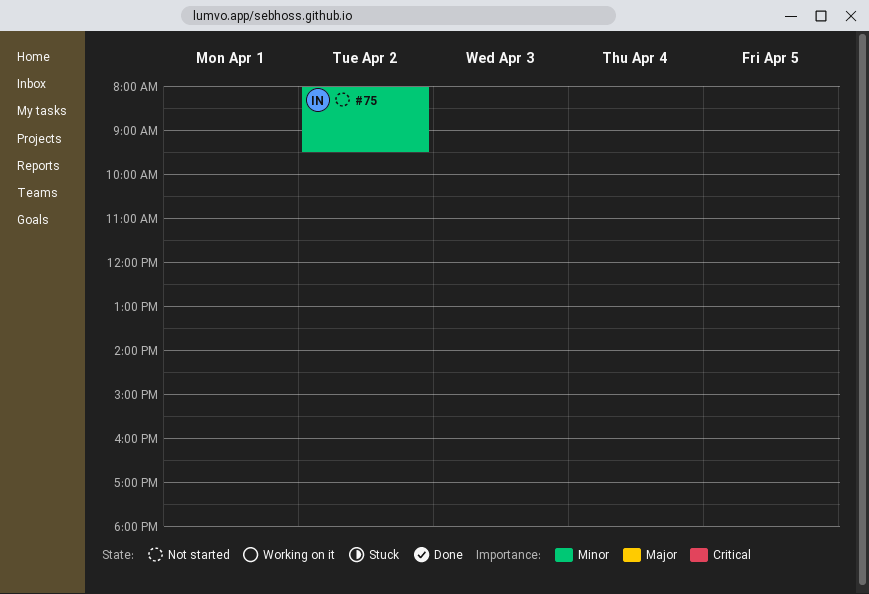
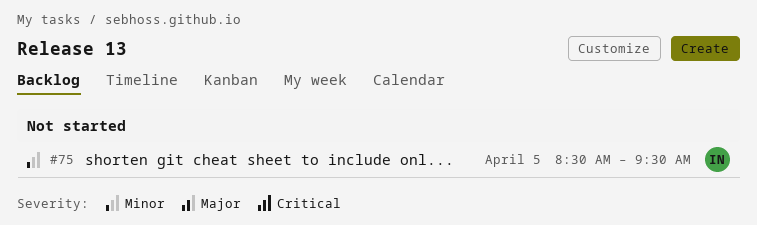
#75, day: Apr 2 -> Apr 5
#75, begins: 08:00 -> 08:30

